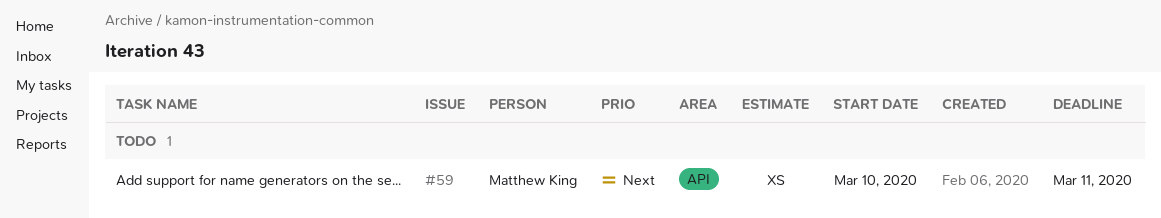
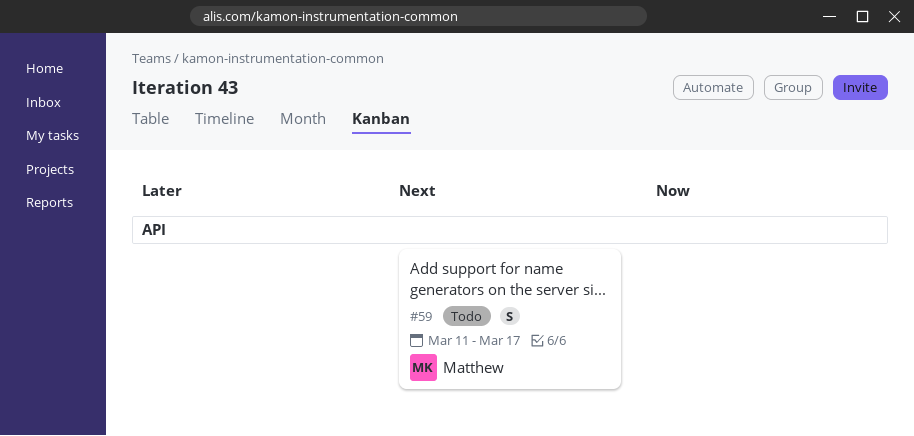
#59, estimate: XS -> S
#59, start: Mar 10 -> Mar 11
#59, due: Mar 11 -> Mar 17

